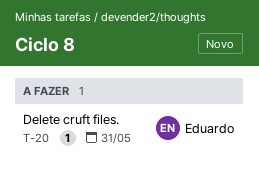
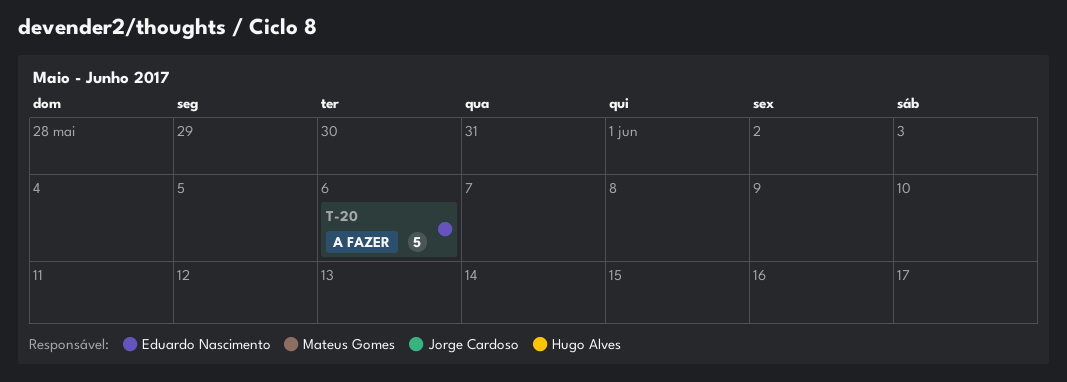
T-20, estimate: 1 -> 5
T-20, due: May 31 -> Jun 6

